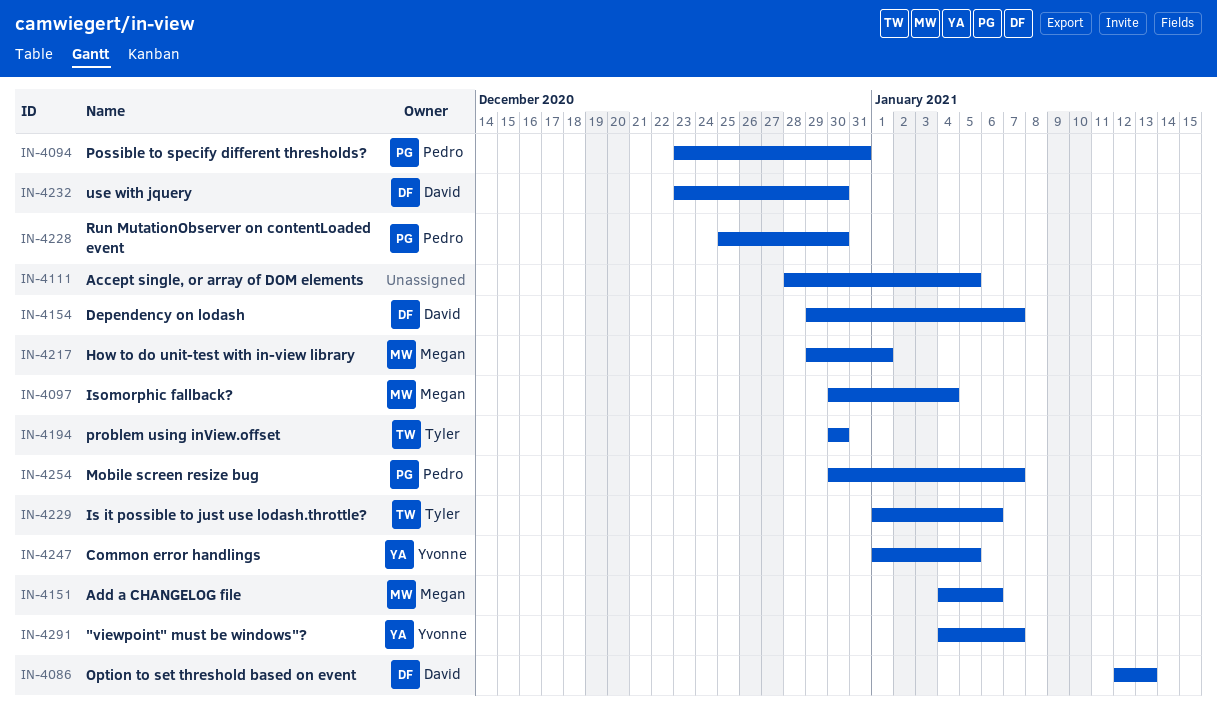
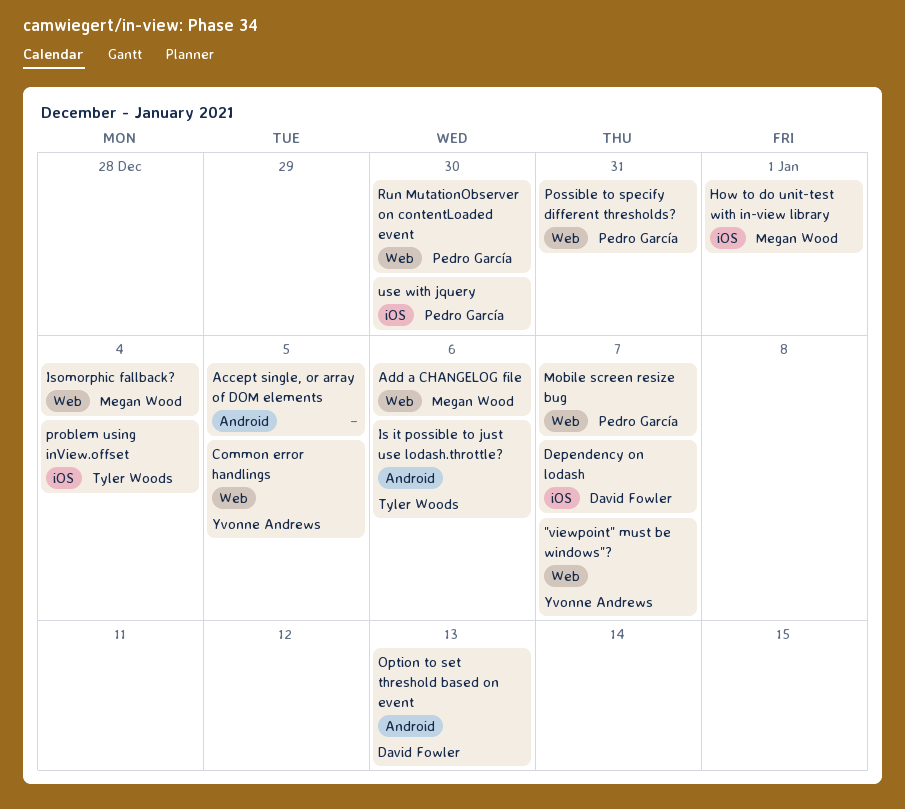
problem using inView.offset, due: Dec 30 -> Jan 4
use with jquery, owner: David Fowler -> Pedro García

